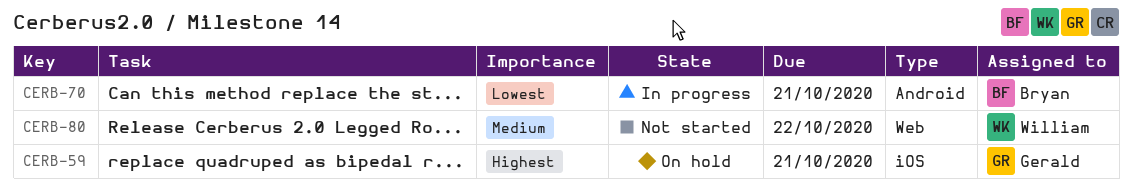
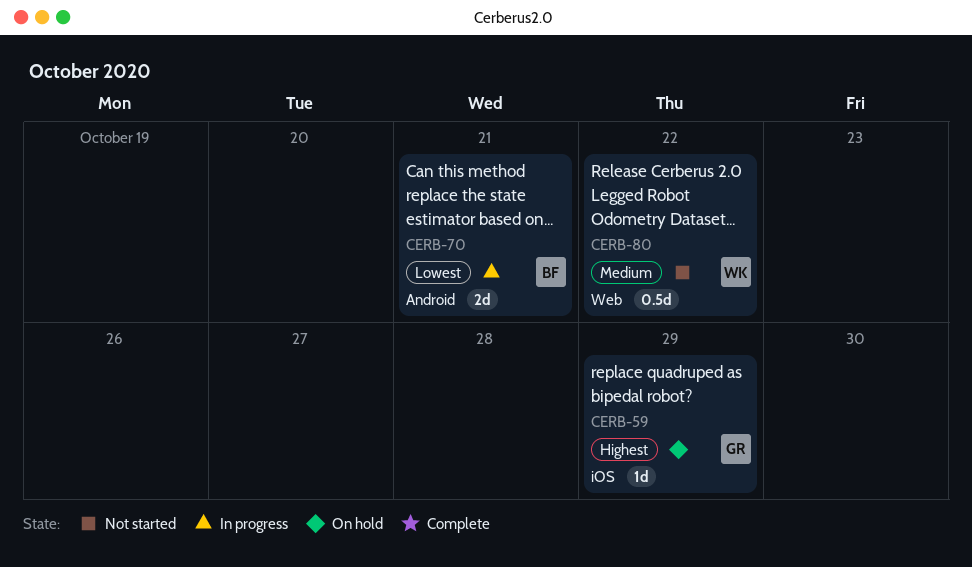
CERB-59, due: Oct 21 -> Oct 29

